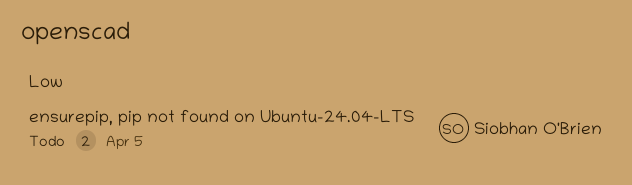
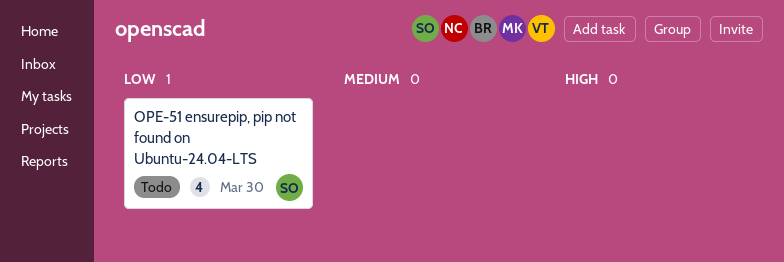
ensurepip, pip not found on Ubuntu-24.04-LTS, estimate: 2 -> 4
ensurepip, pip not found on Ubuntu-24.04-LTS, due: Apr 5 -> Mar 30

